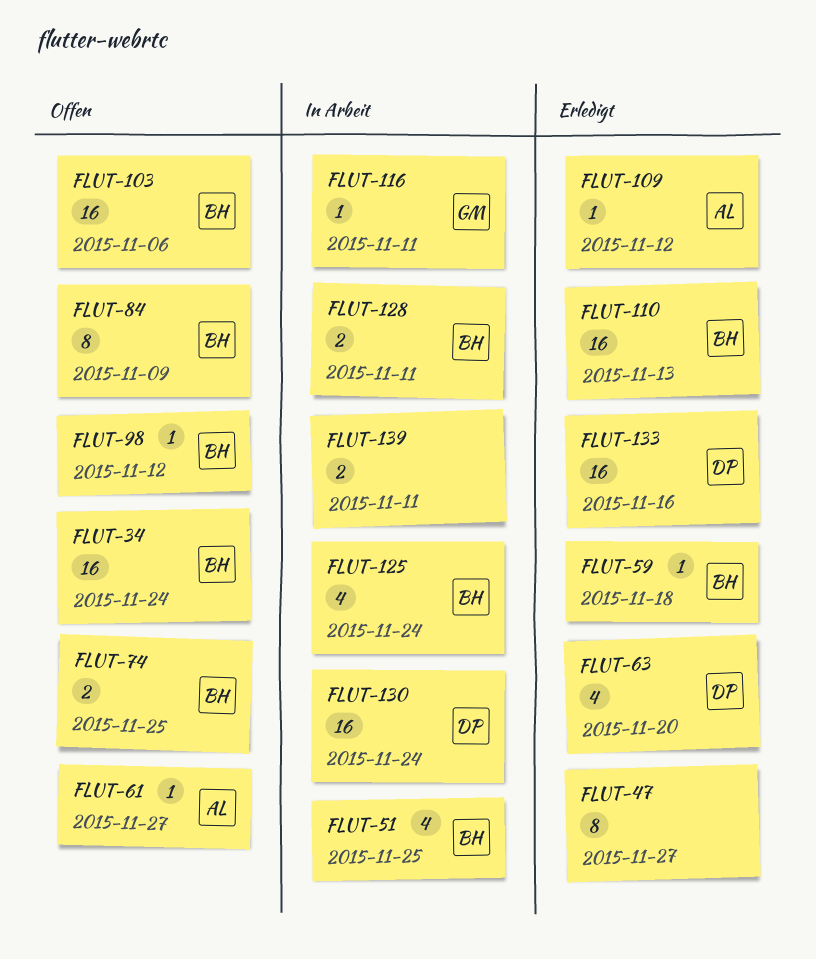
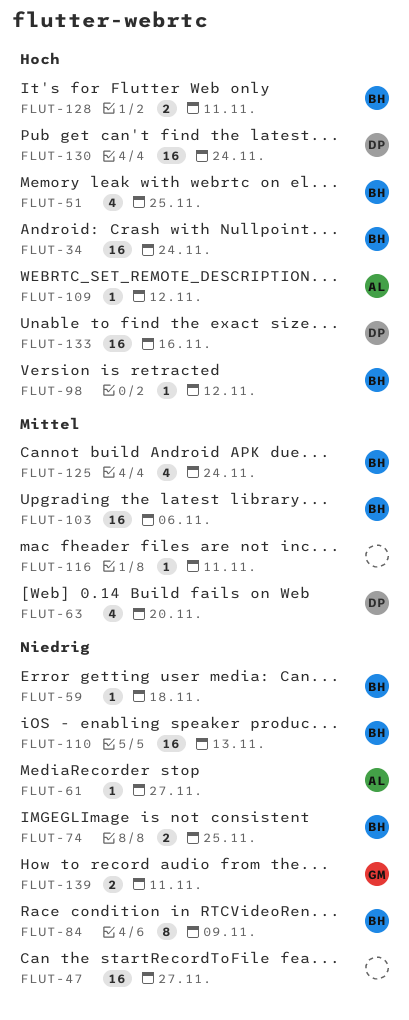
FLUT-47, estimate: 8 -> 16
FLUT-116, owner: GM -> none
FLUT-139, owner: none -> GM

